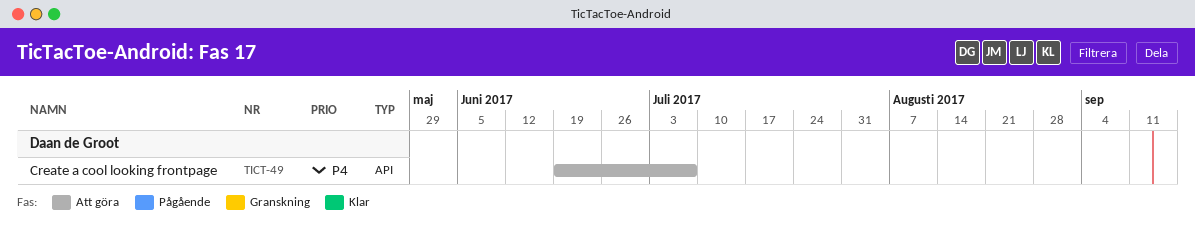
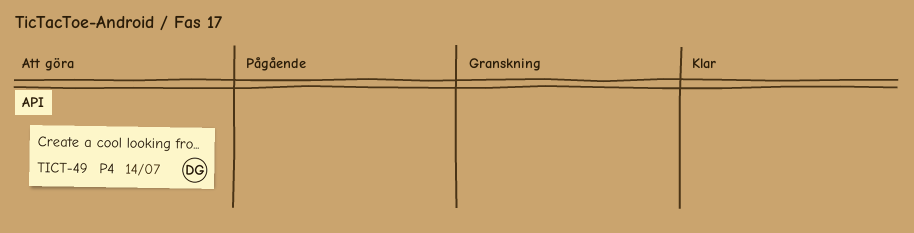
TICT-49, due: Jul 7 -> Jul 14

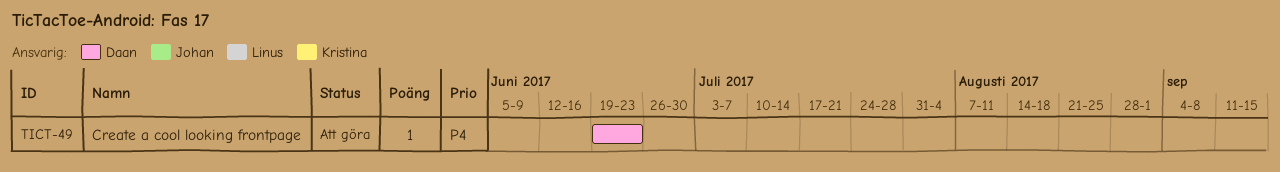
TICT-49, due: Jul 14 -> Jun 23

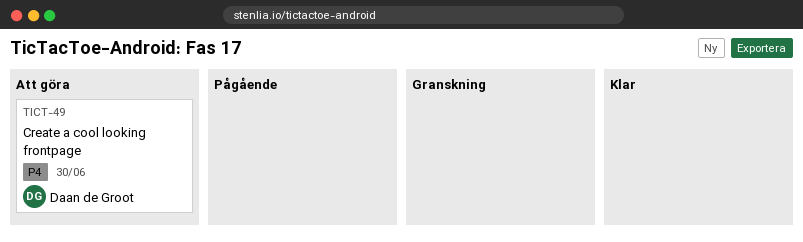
TICT-49, due: Jun 23 -> Jun 30

